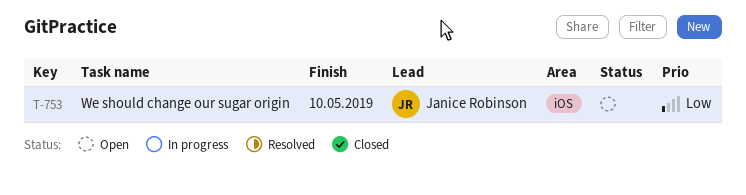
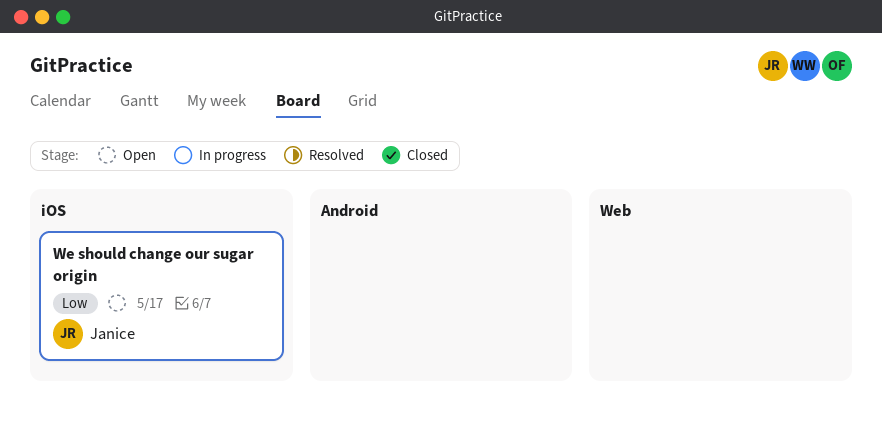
We should change our sugar origin, due: May 10 -> May 17

